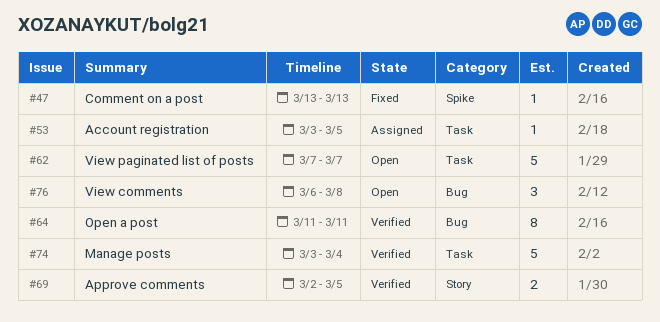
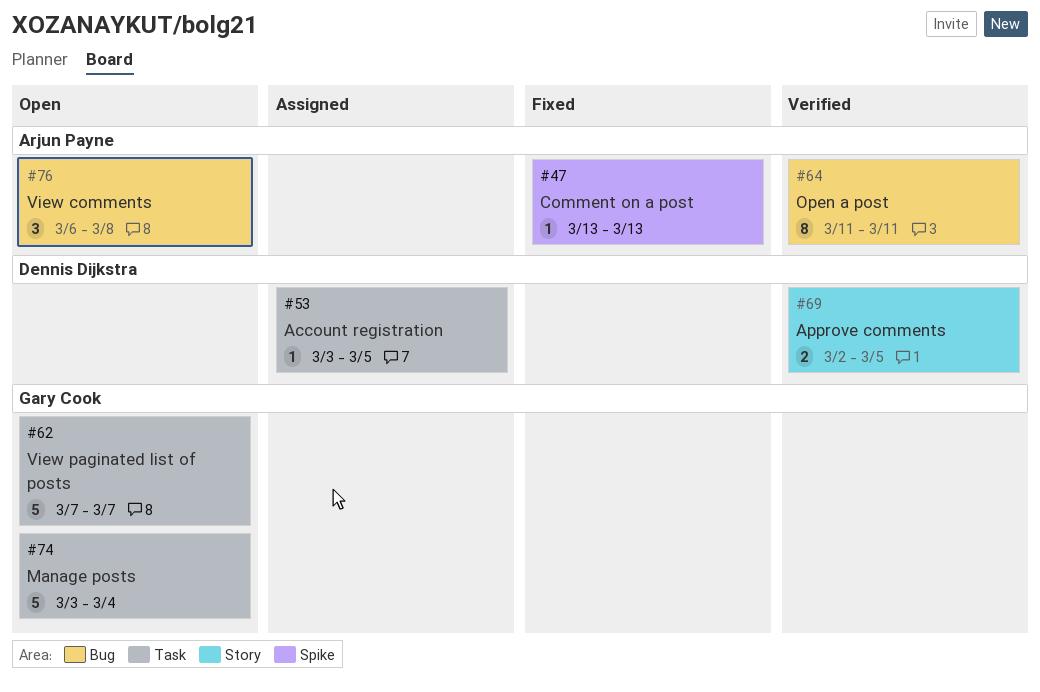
#74, status: Verified -> Open

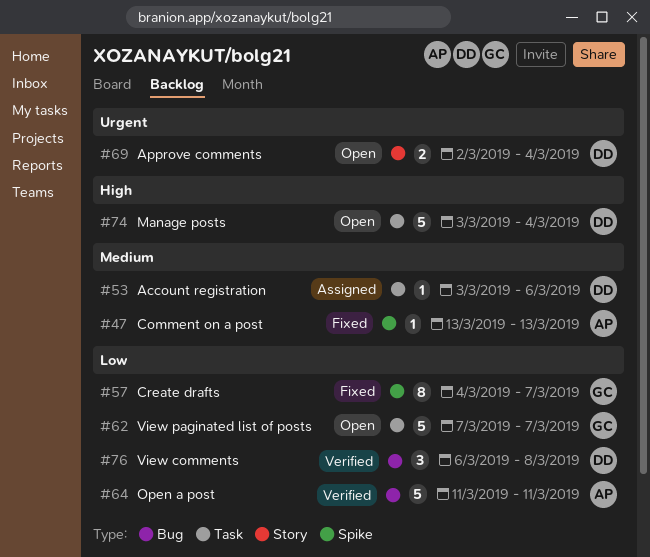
#53, due: Mar 5 -> Mar 6
#57: none -> present
#64, estimate: 8 -> 5
#69, status: Verified -> Open
#69, due: Mar 5 -> Mar 4
#74, owner: Gary Cook -> Dennis Dijkstra
#76, status: Open -> Verified
#76, owner: Arjun Payne -> Dennis Dijkstra

